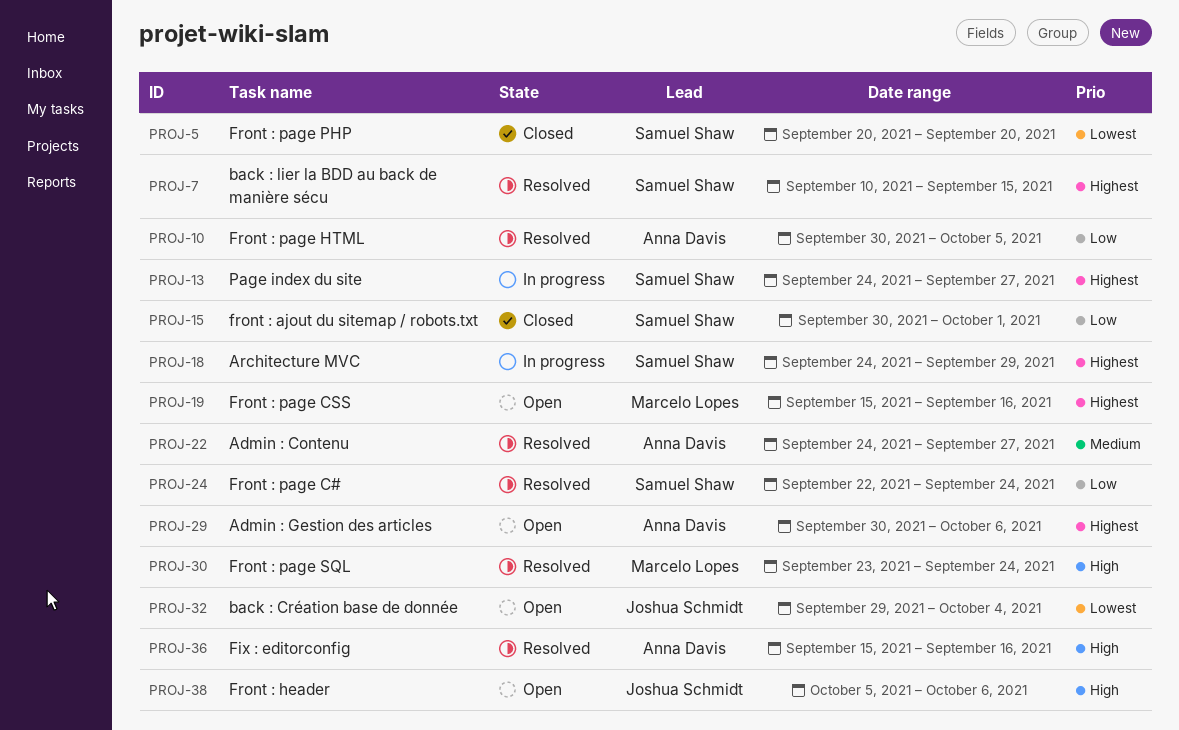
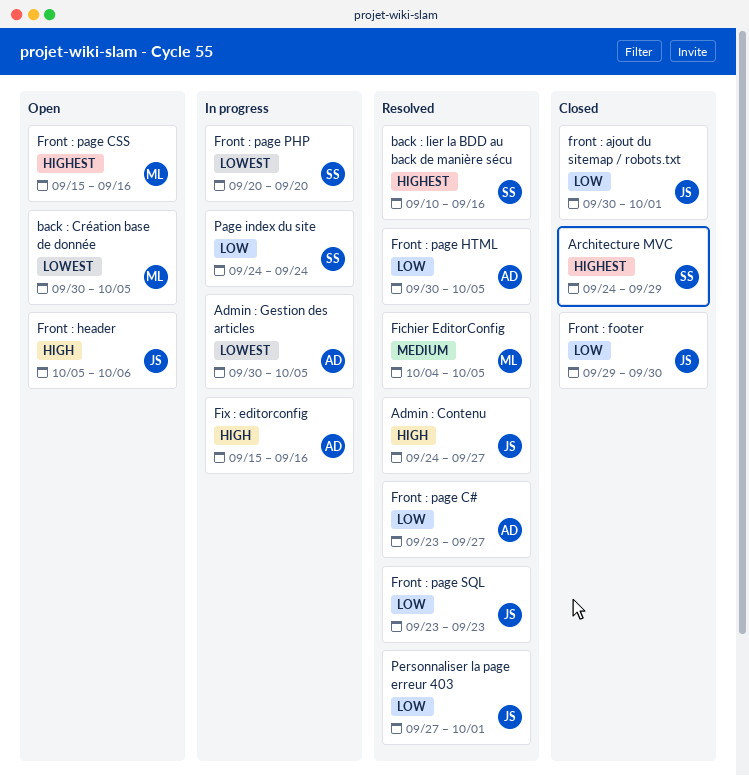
Admin : Contenu, owner: Anna Davis -> Joshua Schmidt
Admin : Contenu, priority: Medium -> High
Admin : Gestion des articles, status: Open -> In progress
Admin : Gestion des articles, priority: Highest -> Lowest
Admin : Gestion des articles, due: Oct 6 -> Oct 5
Architecture MVC, status: In progress -> Closed
back : Création base de donnée, owner: Joshua Schmidt -> Marcelo Lopes
back : Création base de donnée, start: Sep 29 -> Sep 30
back : Création base de donnée, due: Oct 4 -> Oct 5
back : lier la BDD au back de manière sécu, due: Sep 15 -> Sep 16
Fichier EditorConfig: none -> present
Fix : editorconfig, status: Resolved -> In progress
front : ajout du sitemap / robots.txt, owner: Samuel Shaw -> Joshua Schmidt
Front : footer: none -> present
Front : page C#, owner: Samuel Shaw -> Anna Davis
Front : page C#, start: Sep 22 -> Sep 23
Front : page C#, due: Sep 24 -> Sep 27
Front : page PHP, status: Closed -> In progress
Front : page SQL, owner: Marcelo Lopes -> Joshua Schmidt
Front : page SQL, priority: High -> Low
Front : page SQL, due: Sep 24 -> Sep 23
Page index du site, priority: Highest -> Low
Page index du site, due: Sep 27 -> Sep 24
Personnaliser la page erreur 403: none -> present

